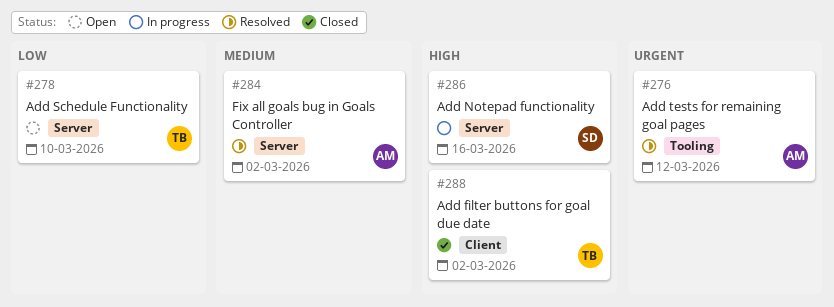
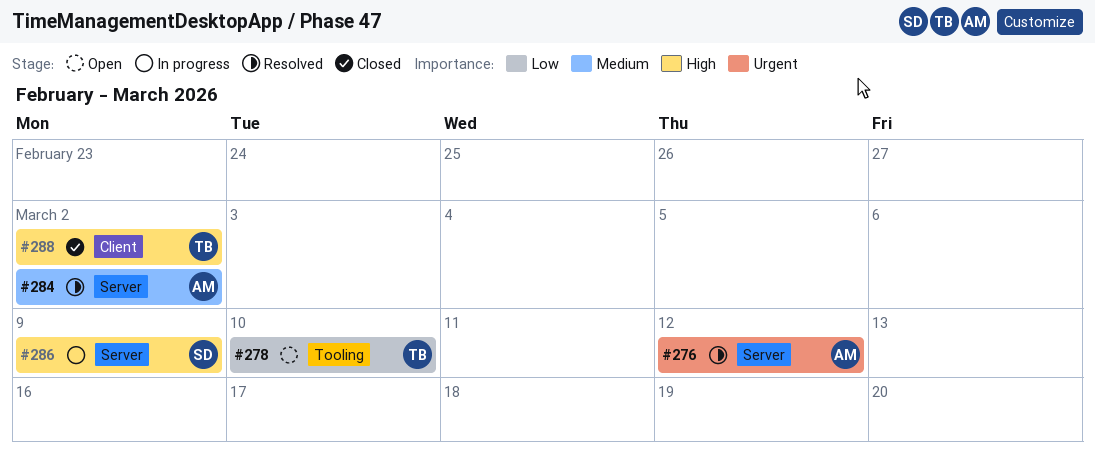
#276, label: Tooling -> Server
#278, label: Server -> Tooling
#286, due: Mar 16 -> Mar 9

